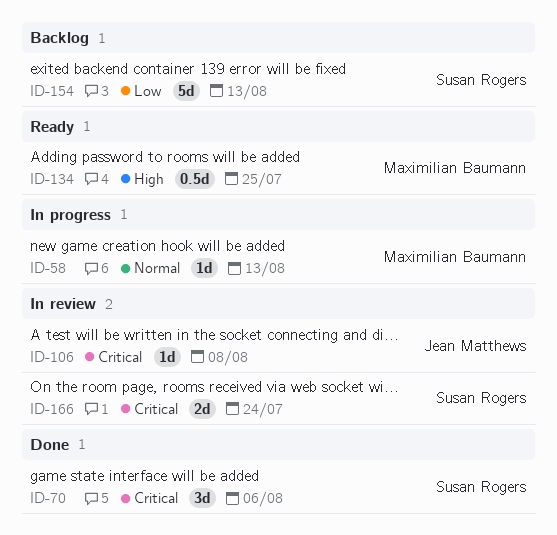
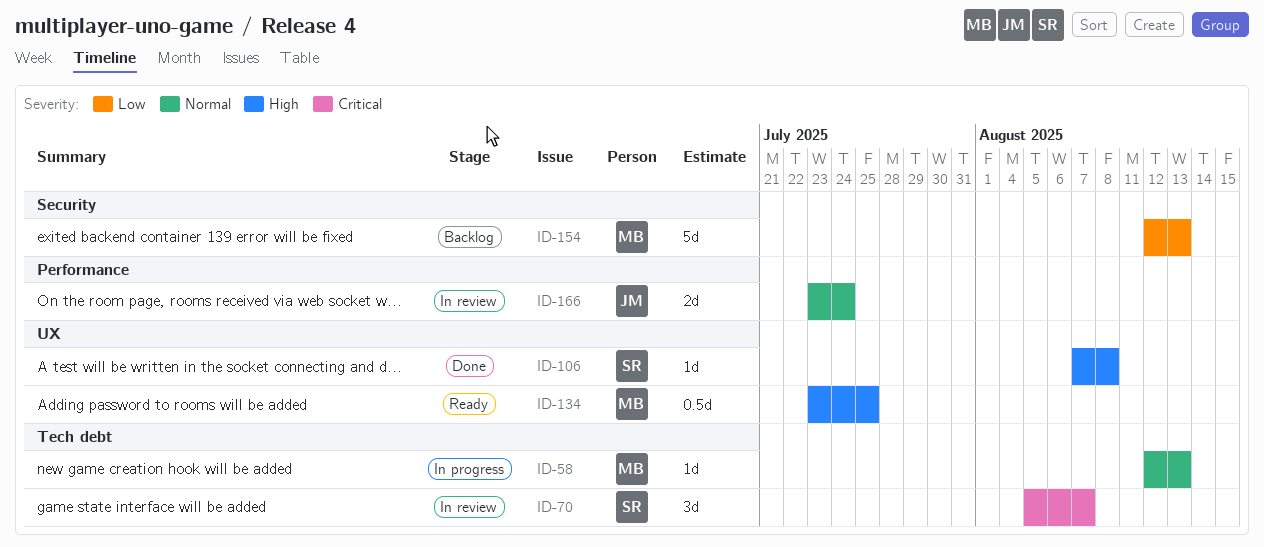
ID-70, status: Done -> In review
ID-70, due: Aug 6 -> Aug 7
ID-106, status: In review -> Done
ID-106, owner: Jean Matthews -> Susan Rogers
ID-106, priority: Critical -> High
ID-154, owner: Susan Rogers -> Maximilian Baumann
ID-166, owner: Susan Rogers -> Jean Matthews
ID-166, priority: Critical -> Normal

